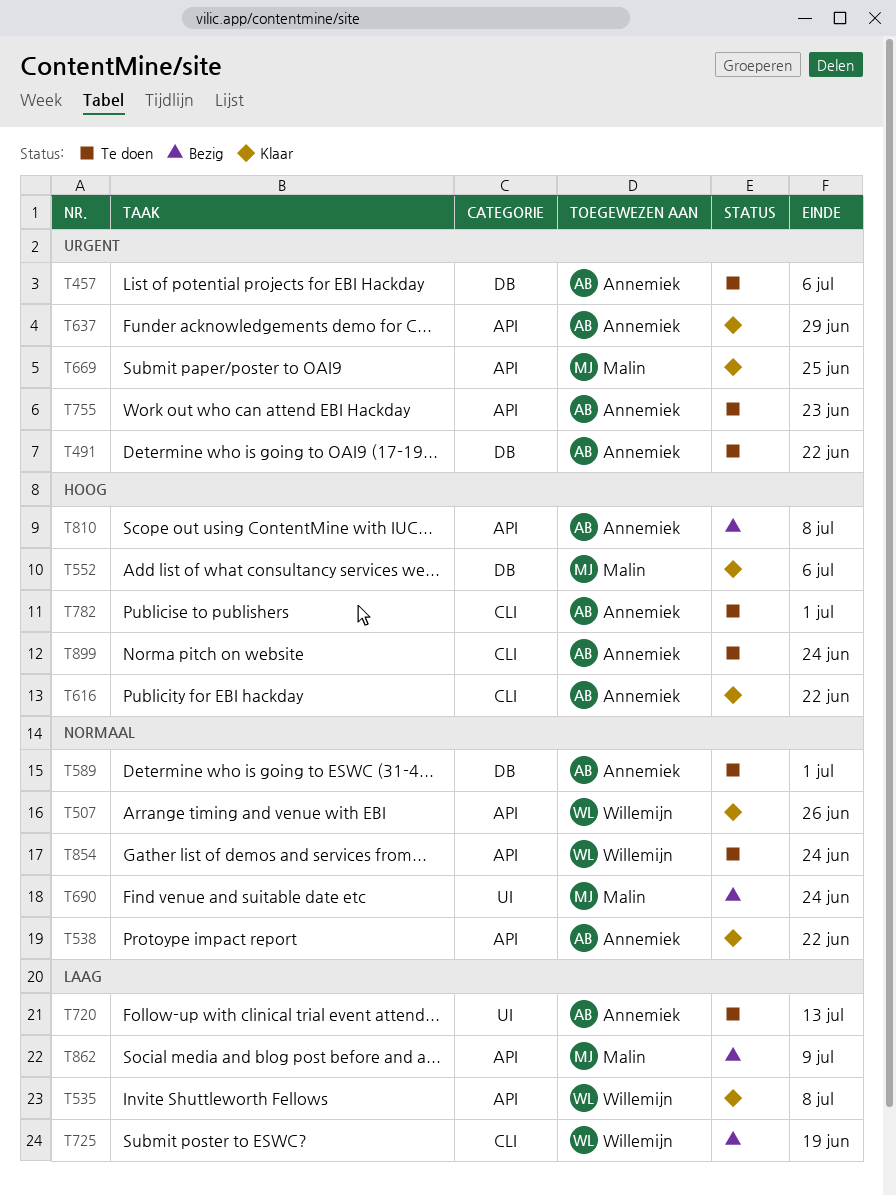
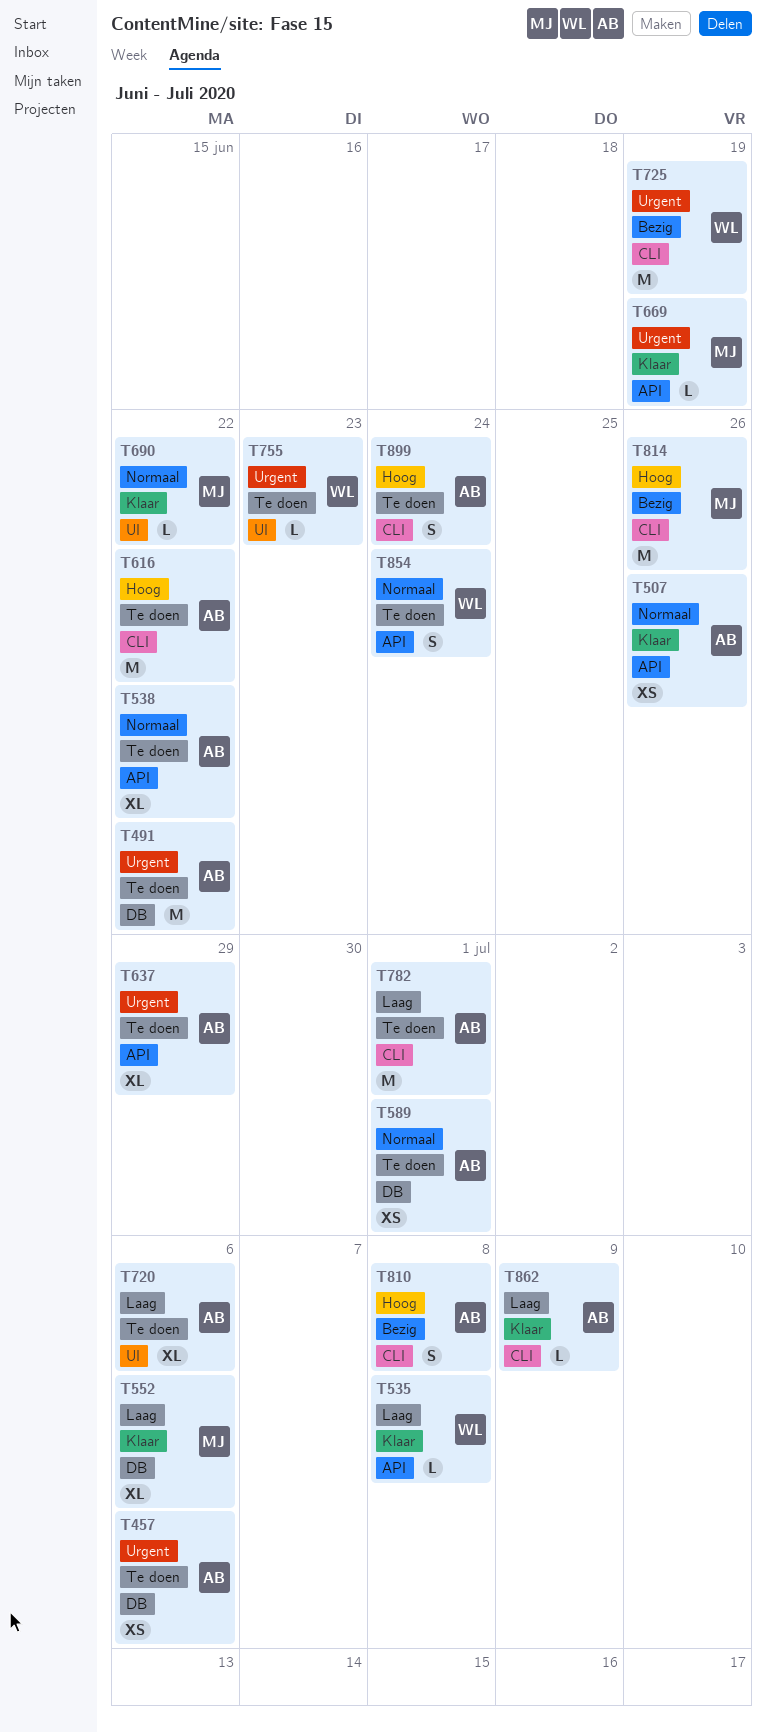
T507, owner: Willemijn -> Annemiek
T538, status: Klaar -> Te doen
T552, priority: Hoog -> Laag
T616, status: Klaar -> Te doen
T637, status: Klaar -> Te doen
T669, due: Jun 25 -> Jun 19
T690, status: Bezig -> Klaar
T690, due: Jun 24 -> Jun 22
T720, due: Jul 13 -> Jul 6
T725, priority: Laag -> Urgent
T755, owner: Annemiek -> Willemijn
T755, label: API -> UI
T782, priority: Hoog -> Laag
T810, label: API -> CLI
T814: none -> present
T862, status: Bezig -> Klaar
T862, owner: Malin -> Annemiek
T862, label: API -> CLI

